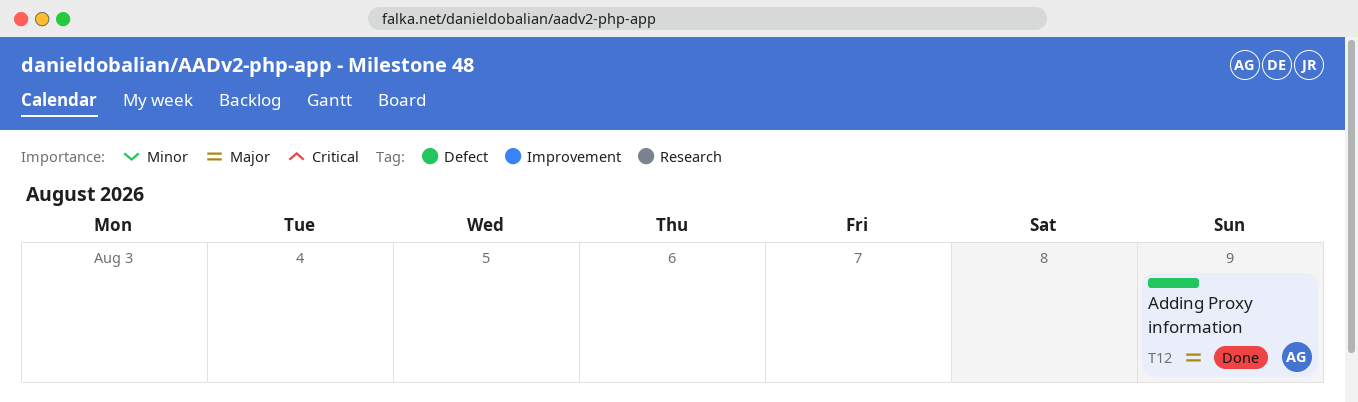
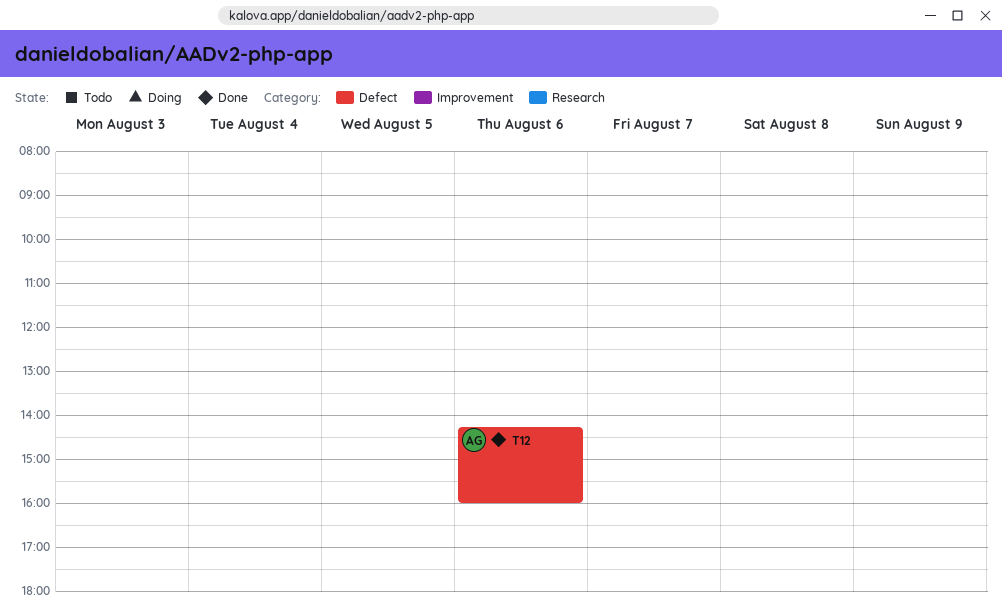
T12, day: Aug 9 -> Aug 6

